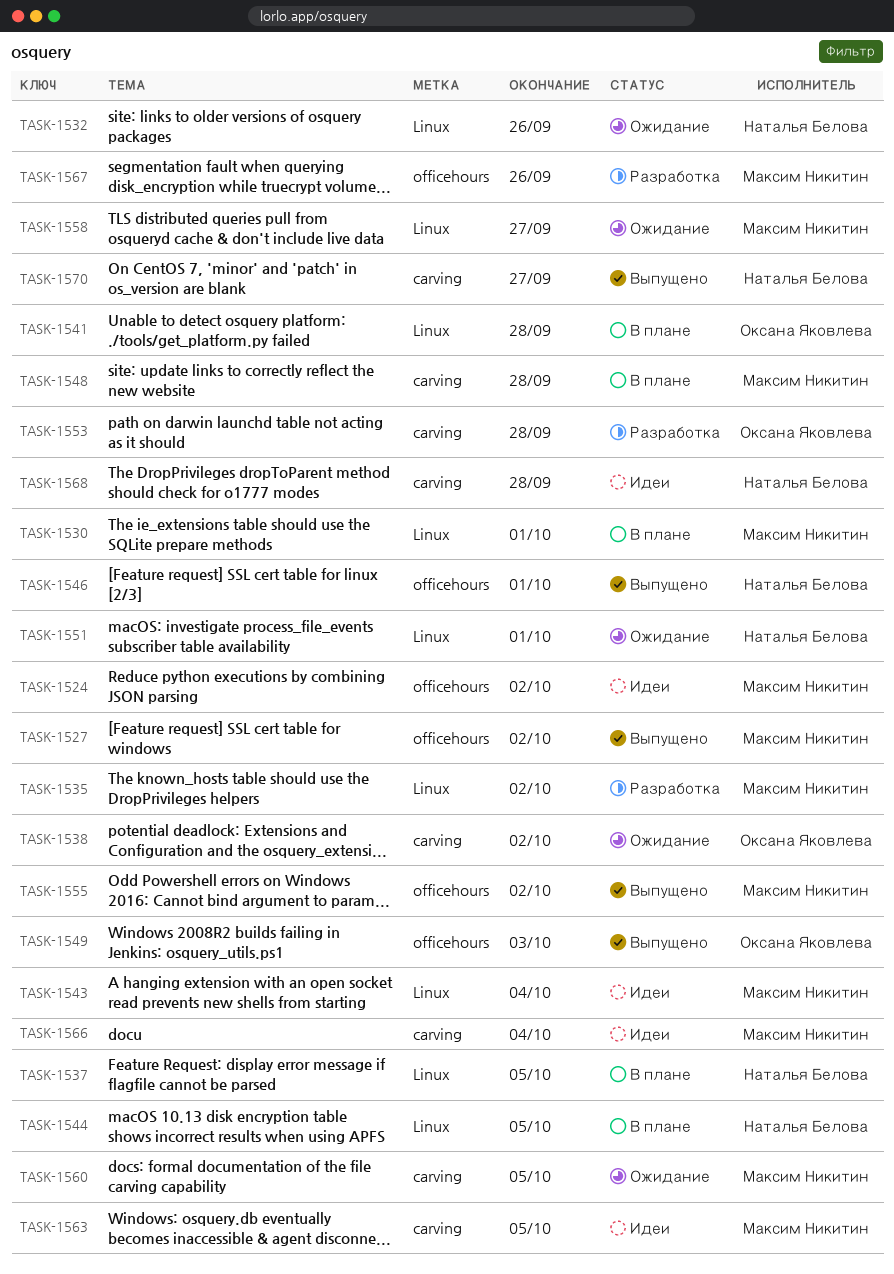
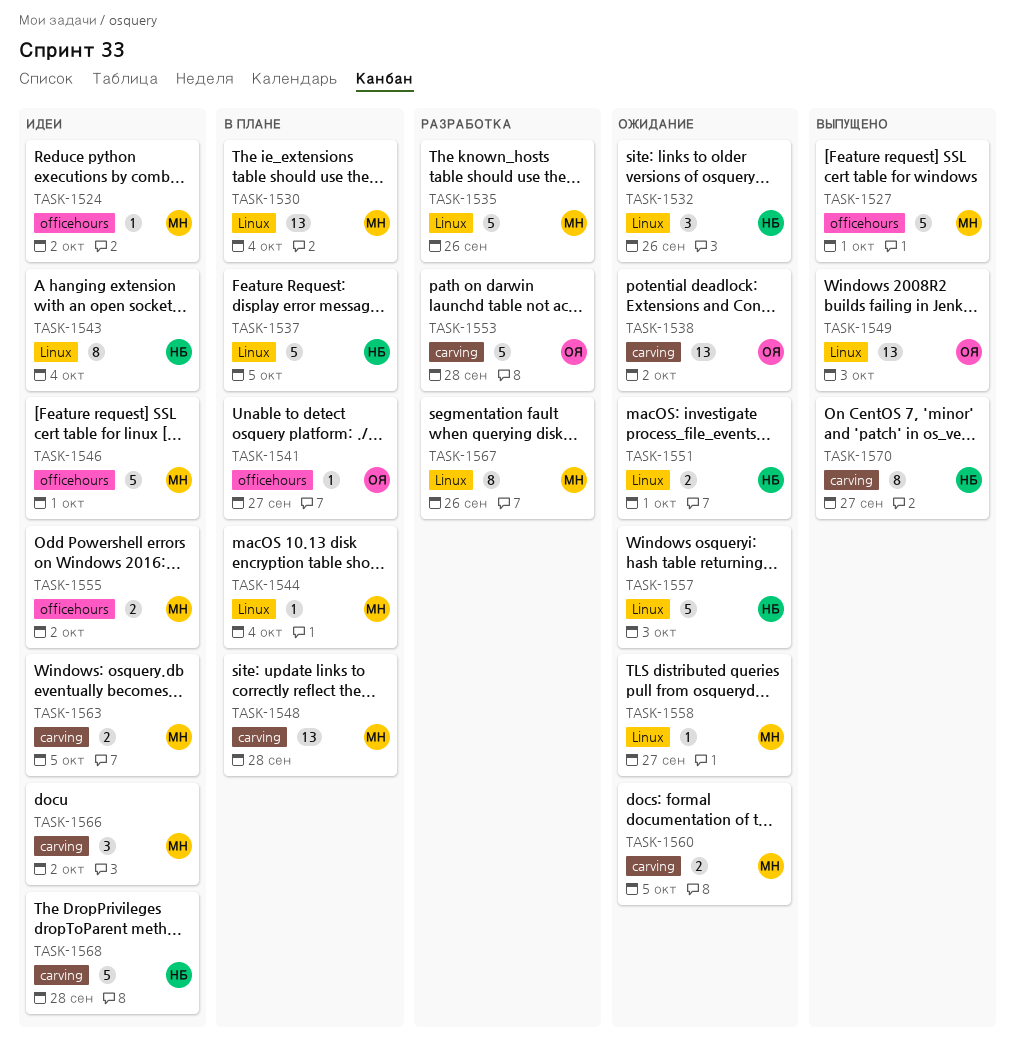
TASK-1527, due: Oct 2 -> Oct 1
TASK-1530, due: Oct 1 -> Oct 4
TASK-1535, due: Oct 2 -> Sep 26
TASK-1541, label: Linux -> officehours
TASK-1541, due: Sep 28 -> Sep 27
TASK-1543, owner: Максим Никитин -> Наталья Белова
TASK-1544, owner: Наталья Белова -> Максим Никитин
TASK-1544, due: Oct 5 -> Oct 4
TASK-1546, status: Выпущено -> Идеи
TASK-1546, owner: Наталья Белова -> Максим Никитин
TASK-1549, label: officehours -> Linux
TASK-1555, status: Выпущено -> Идеи
TASK-1557: none -> present
TASK-1566, due: Oct 4 -> Oct 2
TASK-1567, label: officehours -> Linux

